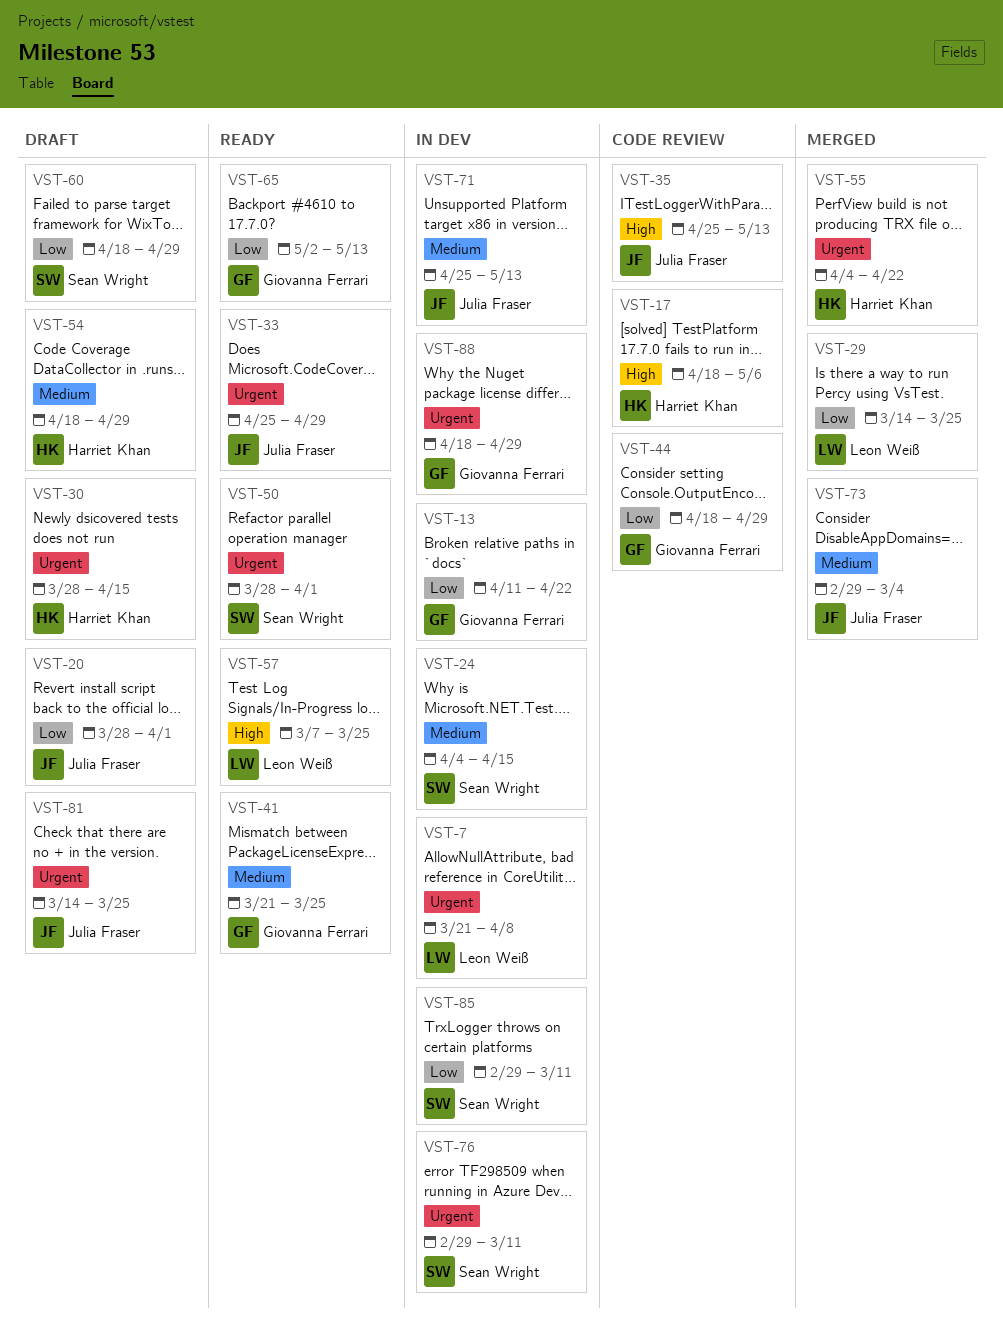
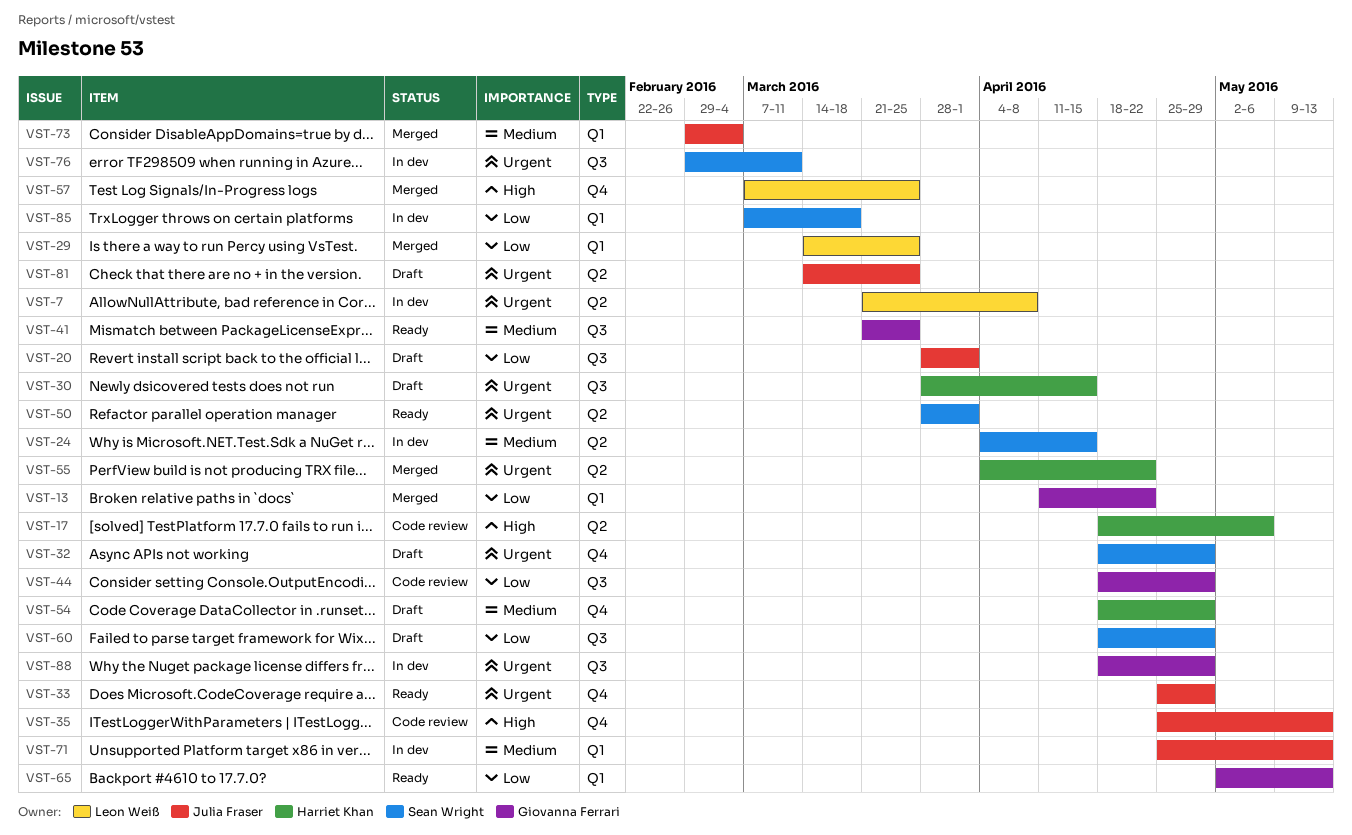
VST-13, status: In dev -> Merged
VST-32: none -> present
VST-57, status: Ready -> Merged
VST-85, start: Feb 29 -> Mar 7
VST-85, due: Mar 11 -> Mar 18

